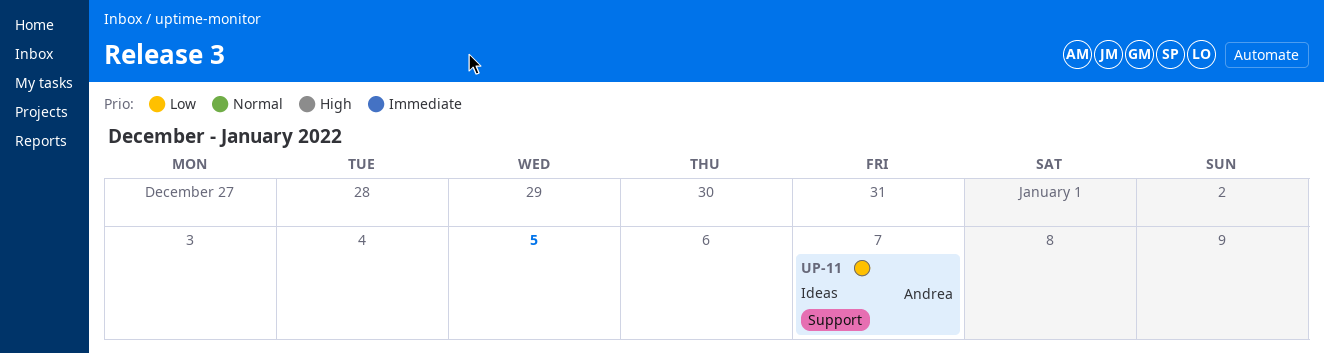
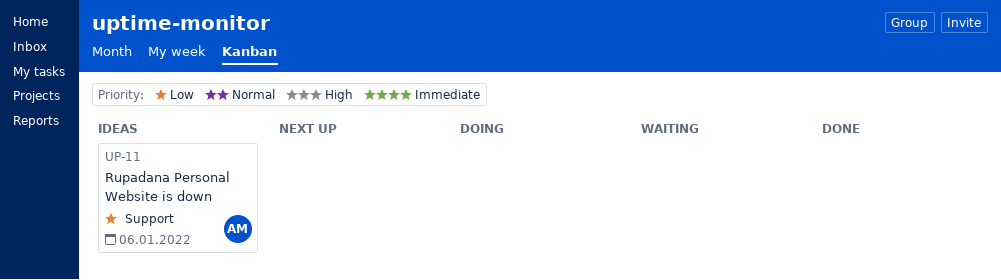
UP-11, due: Jan 7 -> Jan 6

